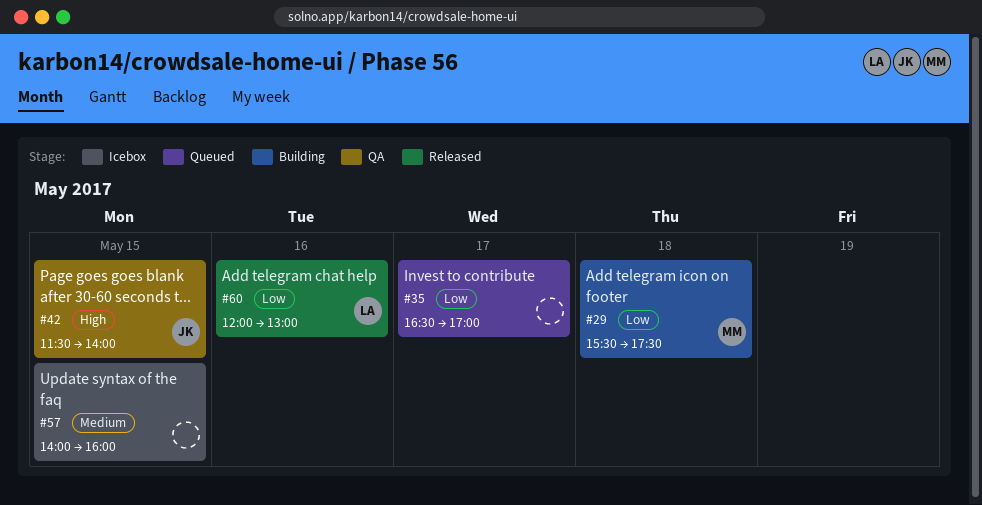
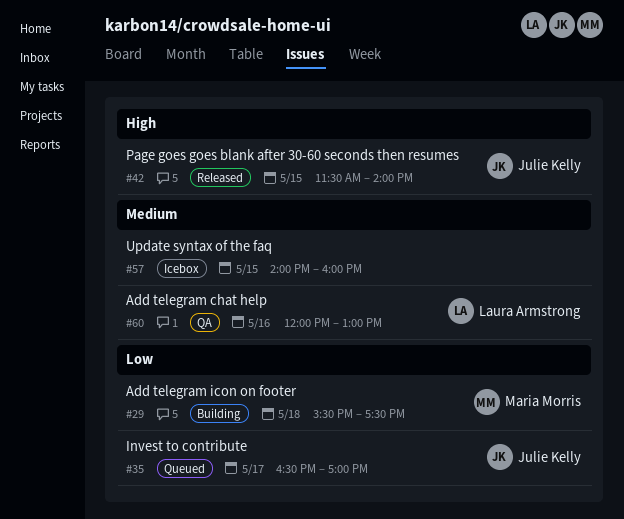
#35, owner: none -> Julie Kelly
#42, status: QA -> Released
#60, status: Released -> QA
#60, priority: Low -> Medium

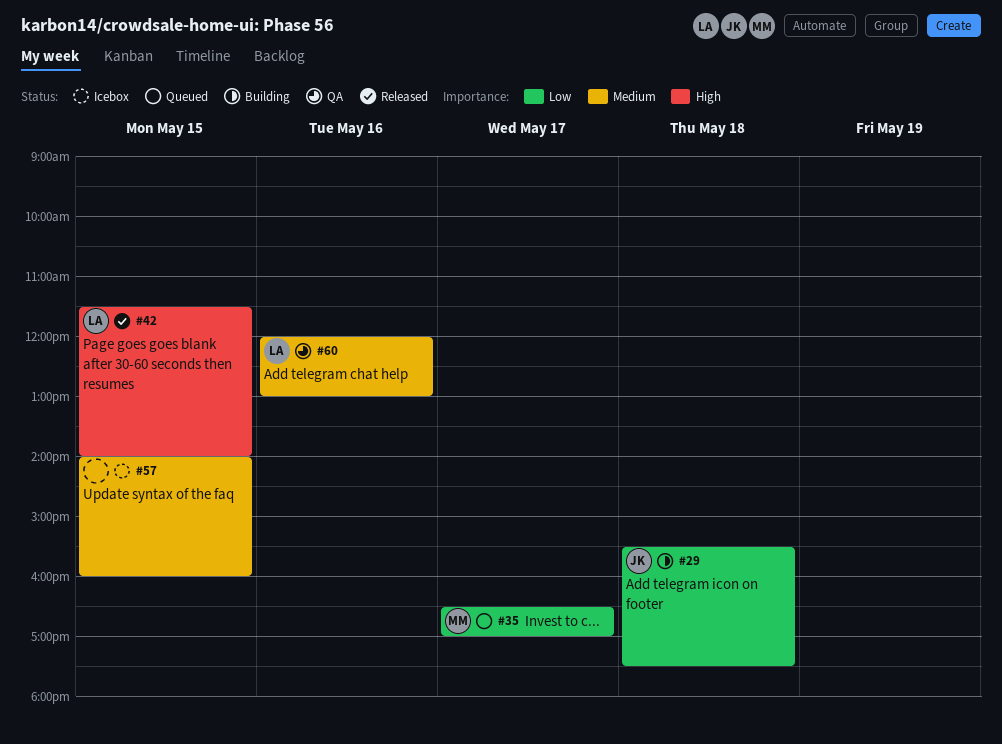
#29, owner: Maria Morris -> Julie Kelly
#35, owner: Julie Kelly -> Maria Morris
#42, owner: Julie Kelly -> Laura Armstrong

